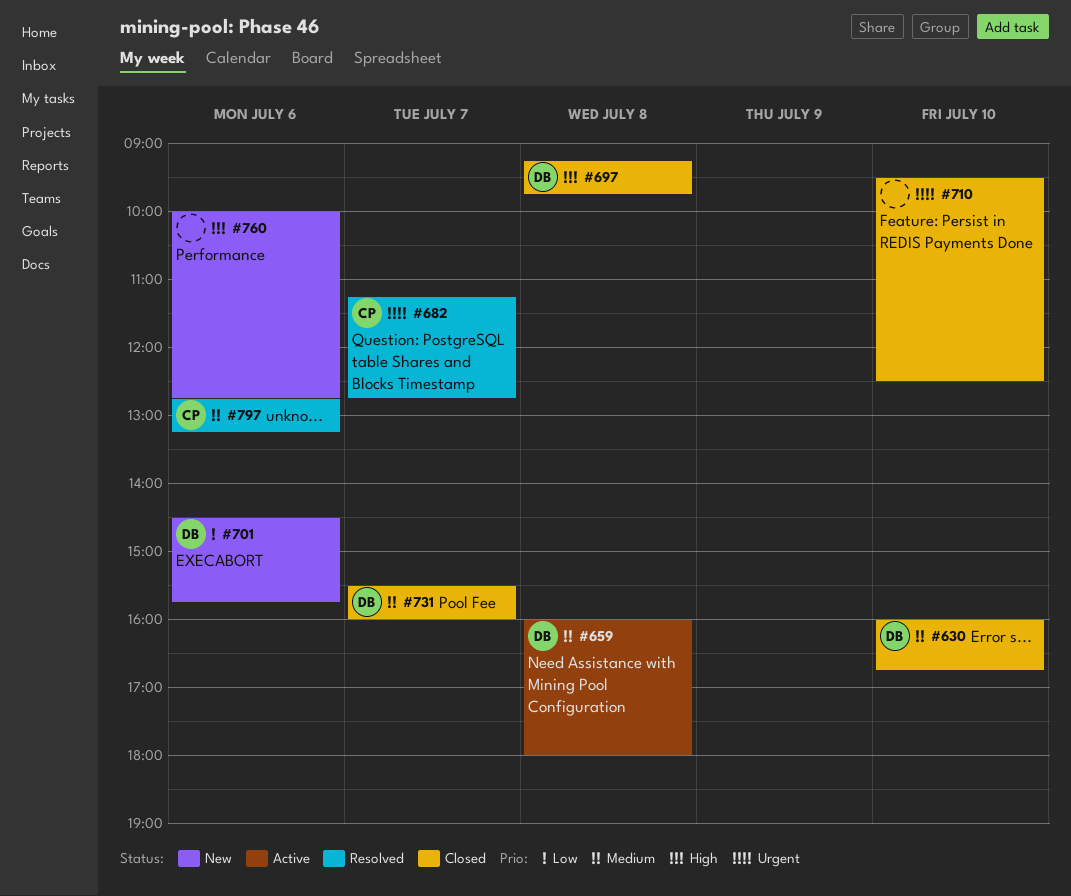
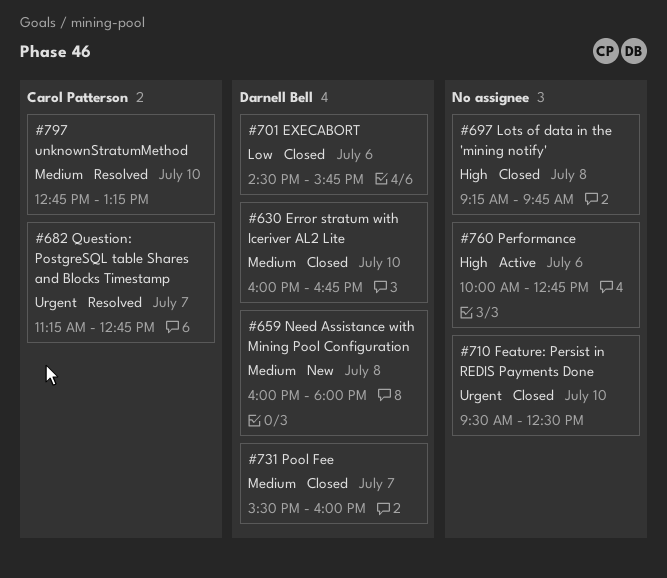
#659, status: Active -> New
#697, owner: Darnell Bell -> none
#701, status: New -> Closed
#760, status: New -> Active
#797, day: Jul 6 -> Jul 10

